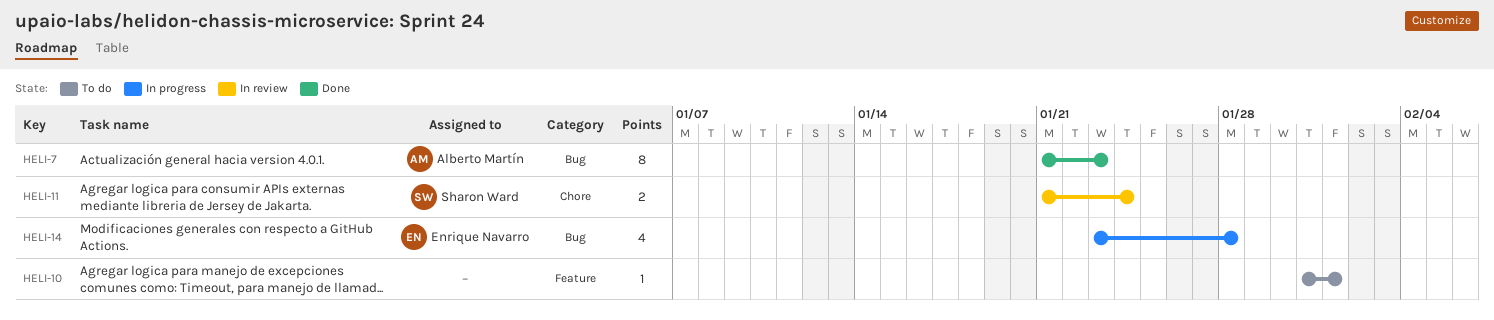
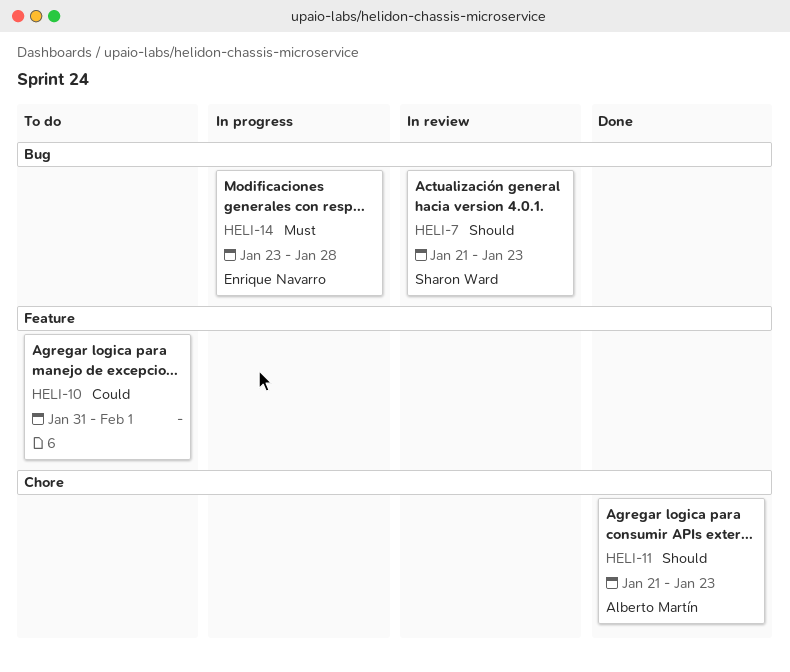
HELI-7, status: Done -> In review
HELI-7, owner: Alberto Martín -> Sharon Ward
HELI-11, status: In review -> Done
HELI-11, owner: Sharon Ward -> Alberto Martín
HELI-11, due: Jan 24 -> Jan 23

